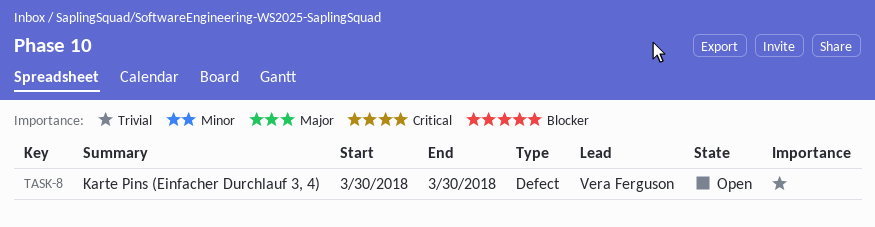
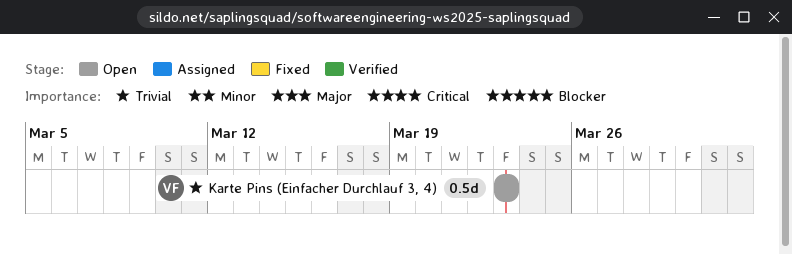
Karte Pins (Einfacher Durchlauf 3, 4), start: Mar 30 -> Mar 23
Karte Pins (Einfacher Durchlauf 3, 4), due: Mar 30 -> Mar 23

